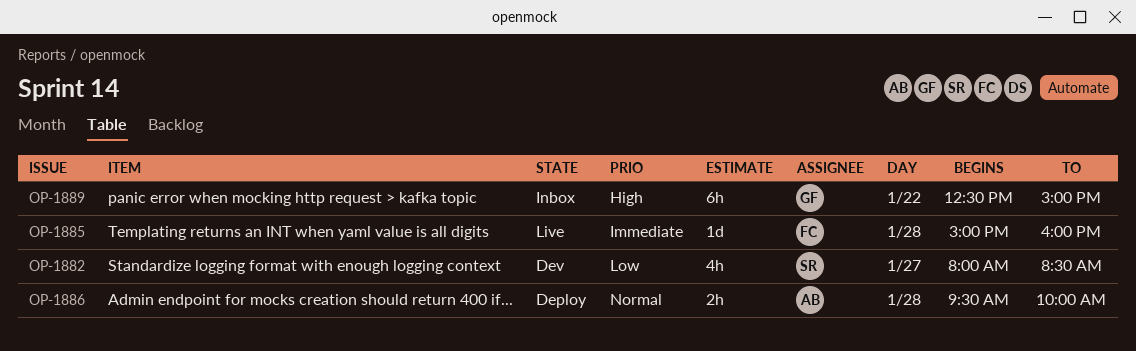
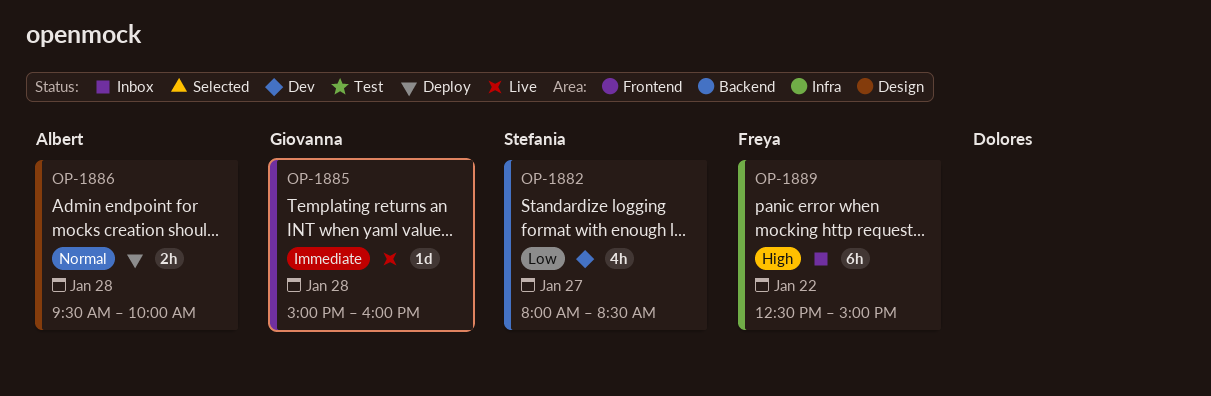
OP-1885, owner: Freya -> Giovanna
OP-1889, owner: Giovanna -> Freya

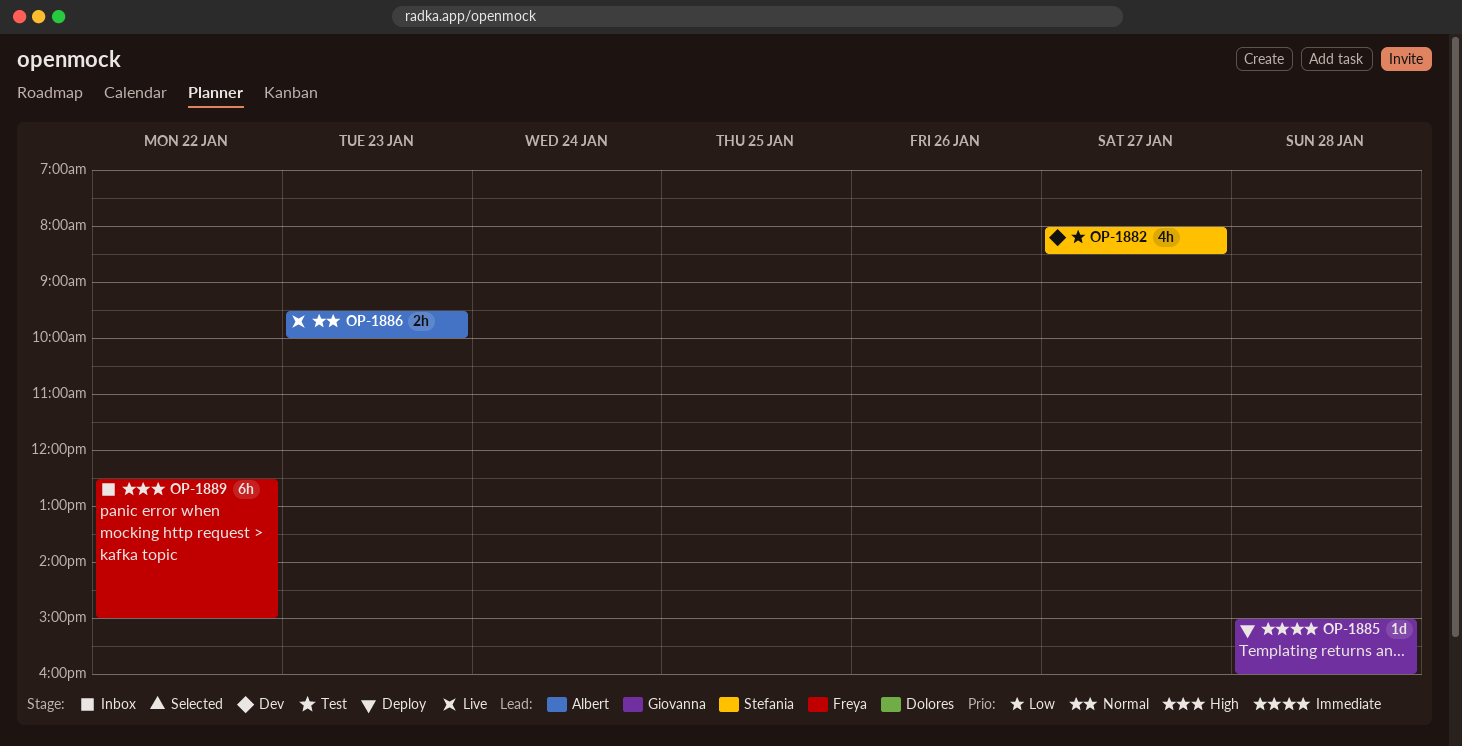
OP-1885, status: Live -> Deploy
OP-1886, status: Deploy -> Live
OP-1886, day: Jan 28 -> Jan 23

